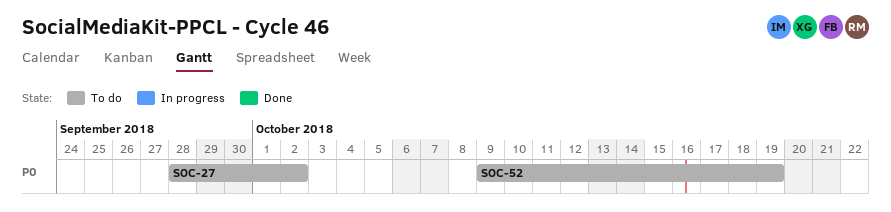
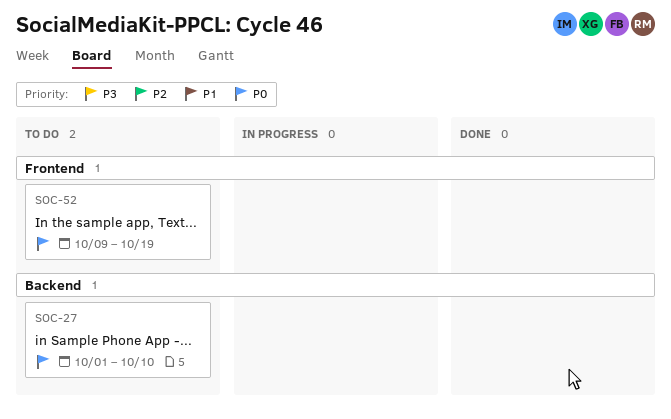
SOC-27, start: Sep 28 -> Oct 1
SOC-27, due: Oct 2 -> Oct 10

